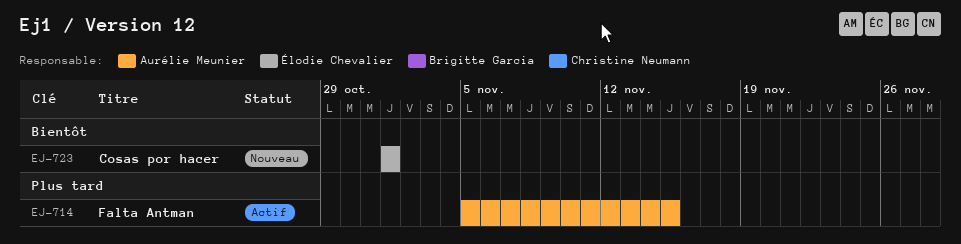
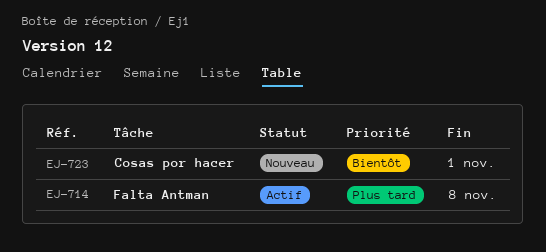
EJ-714, due: Nov 15 -> Nov 8

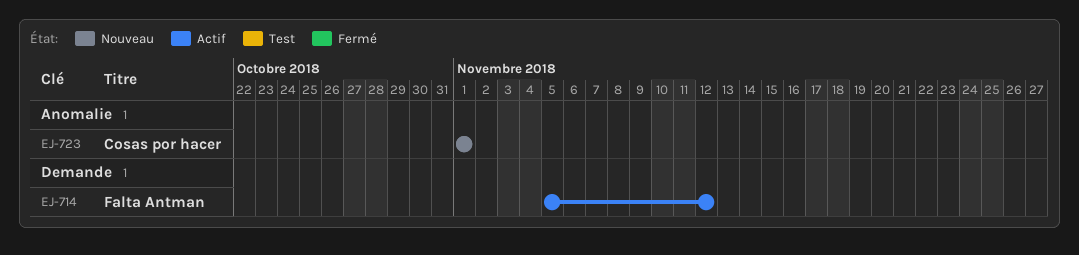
EJ-714, due: Nov 8 -> Nov 12

